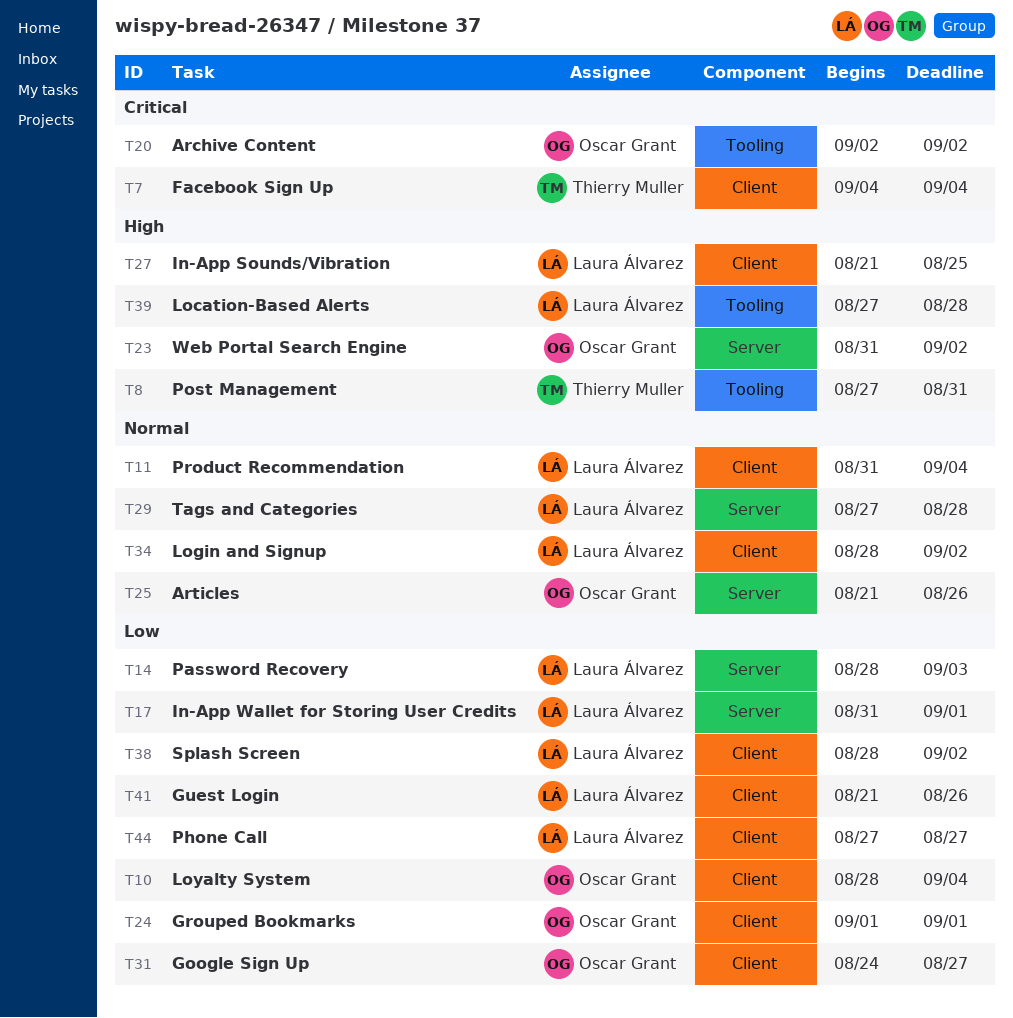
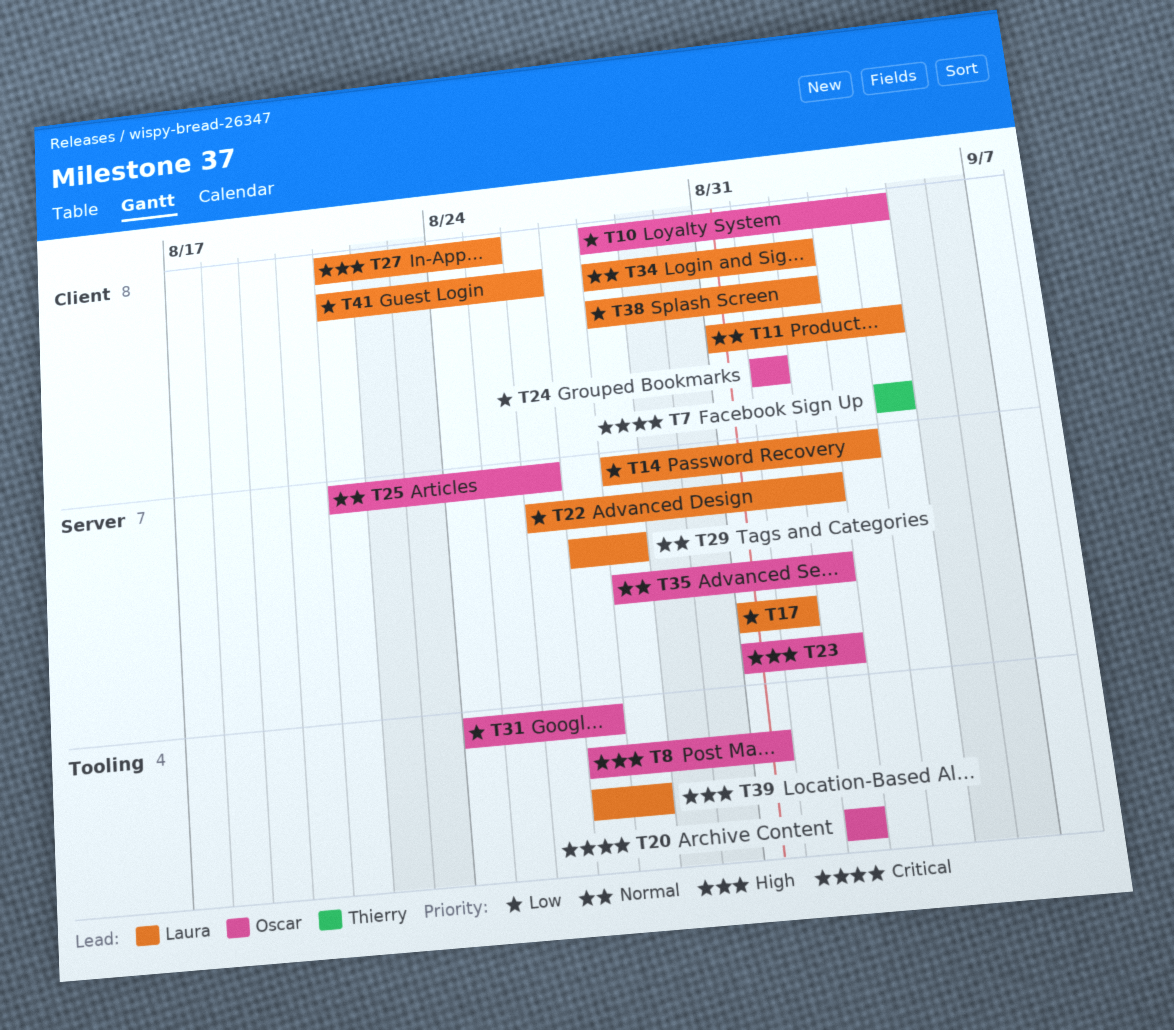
T8, owner: Thierry Muller -> Oscar Grant
T22: none -> present
T31, label: Client -> Tooling
T35: none -> present
T44: present -> none

